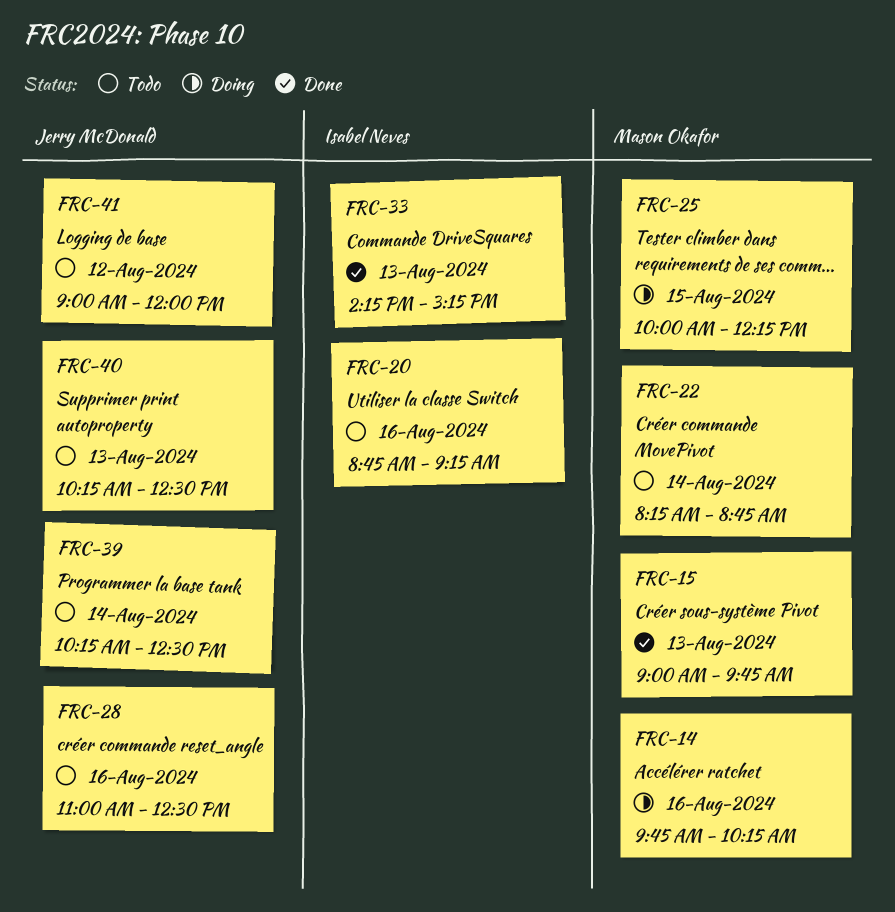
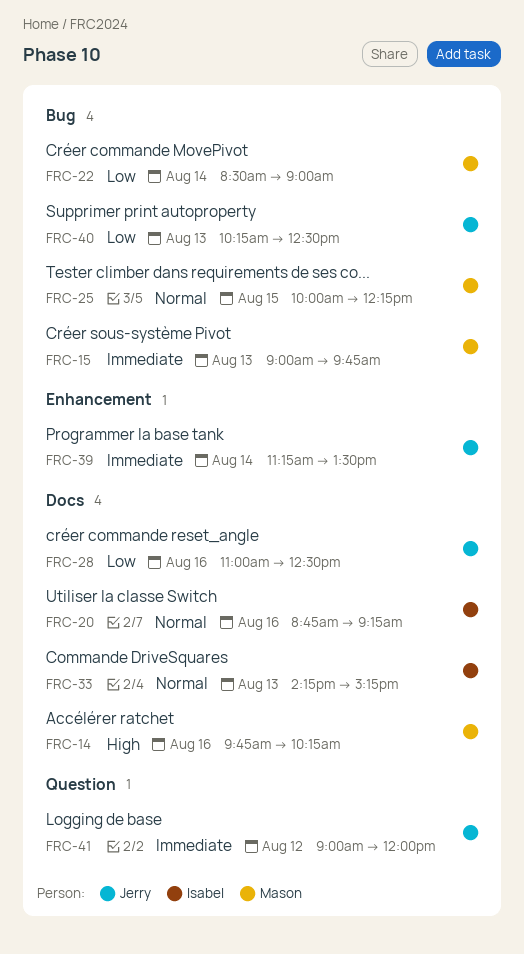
FRC-22, begins: 08:15 -> 08:30
FRC-22, ends: 08:45 -> 09:00
FRC-39, begins: 10:15 -> 11:15
FRC-39, ends: 12:30 -> 13:30

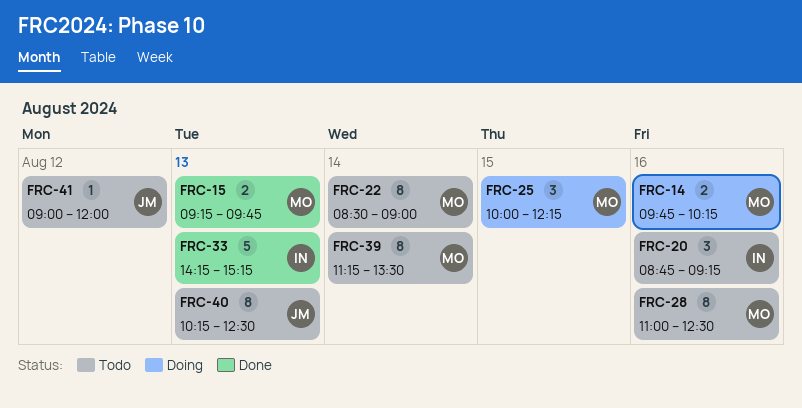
FRC-15, begins: 09:00 -> 09:15
FRC-28, owner: Jerry -> Mason
FRC-39, owner: Jerry -> Mason

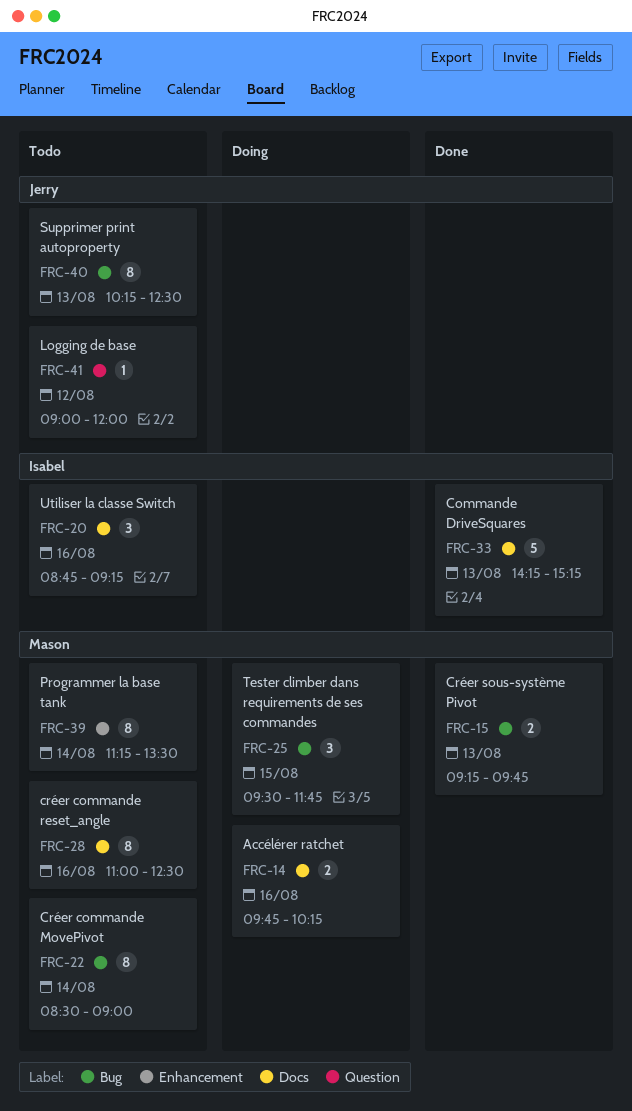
FRC-25, begins: 10:00 -> 09:30
FRC-25, ends: 12:15 -> 11:45

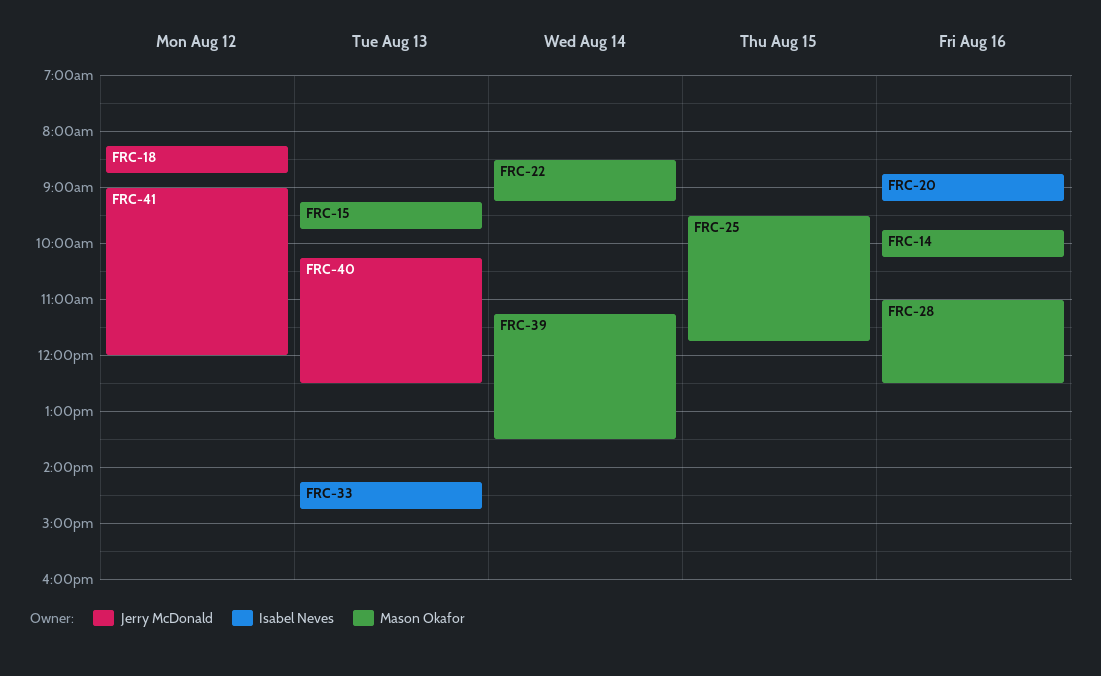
FRC-18: none -> present
FRC-22, ends: 09:00 -> 09:15
FRC-33, ends: 15:15 -> 14:45

